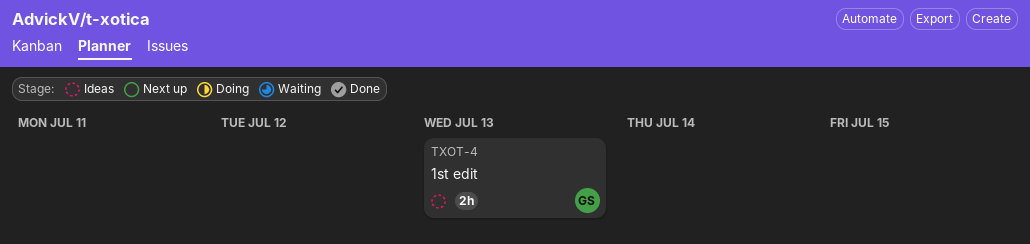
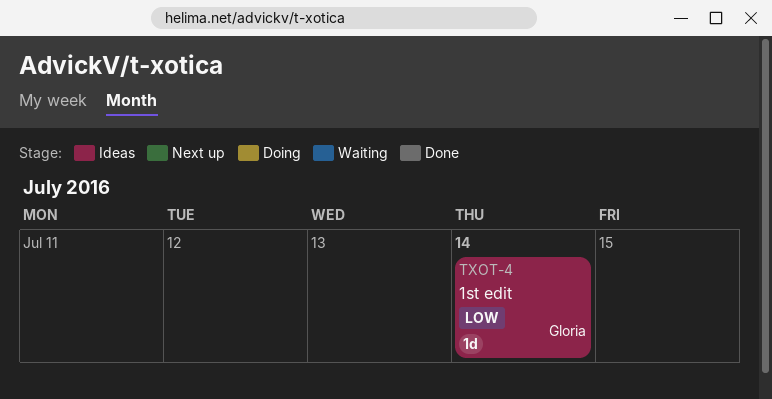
TXOT-4, estimate: 2h -> 1d
TXOT-4, due: Jul 13 -> Jul 14

